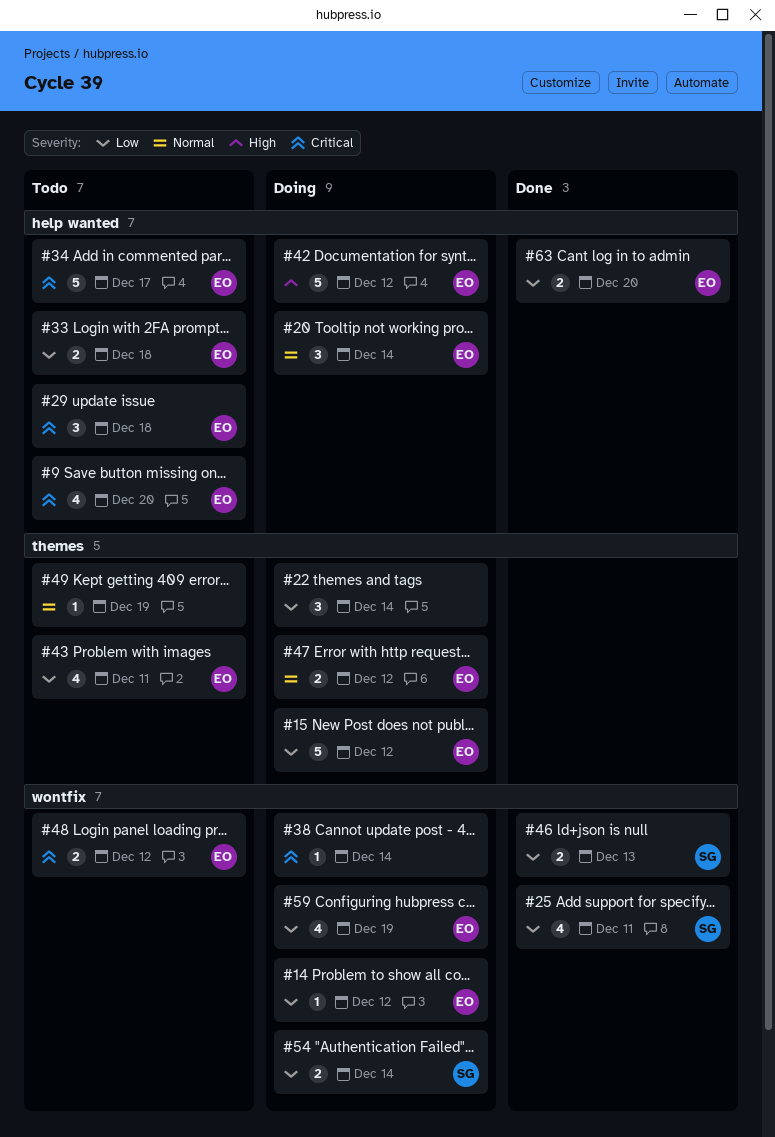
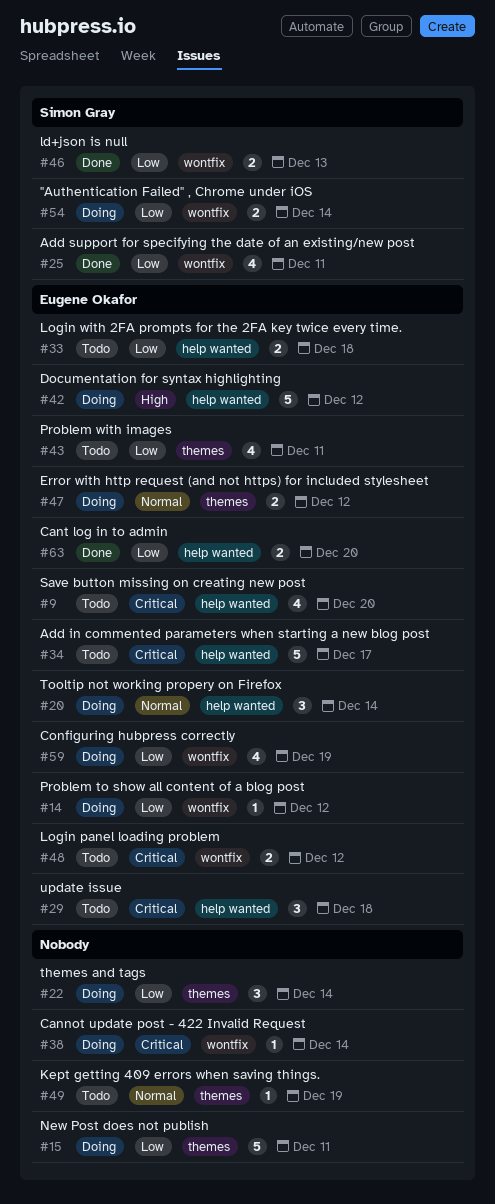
#15, owner: Eugene Okafor -> none
#15, due: Dec 12 -> Dec 11

